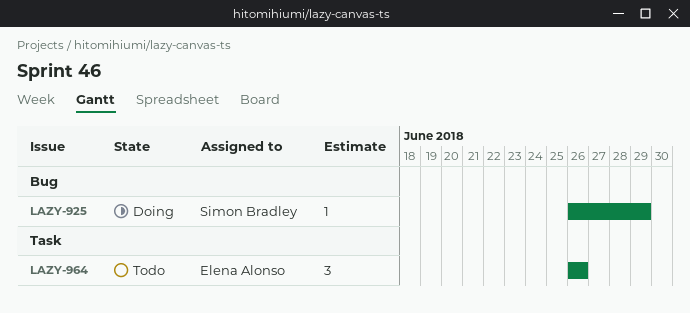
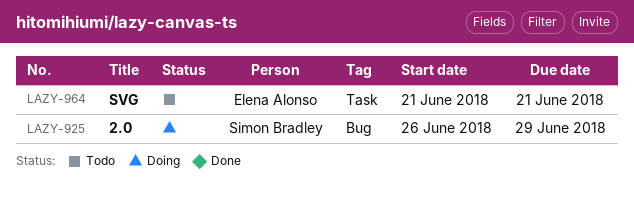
LAZY-964, start: Jun 26 -> Jun 21
LAZY-964, due: Jun 26 -> Jun 21

